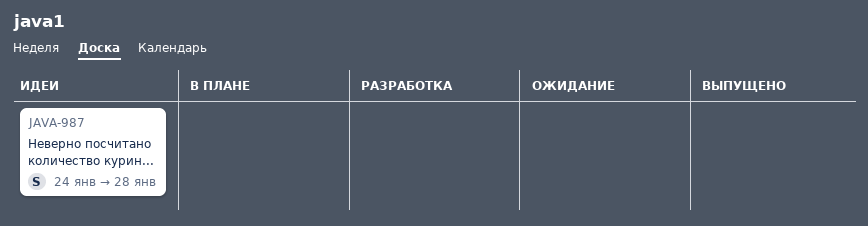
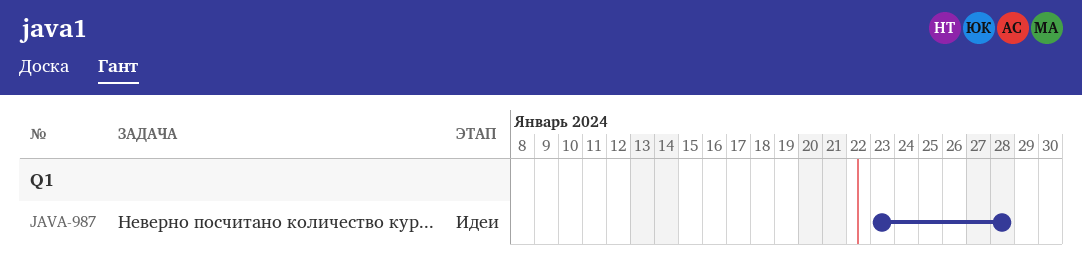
JAVA-987, start: Jan 24 -> Jan 23

